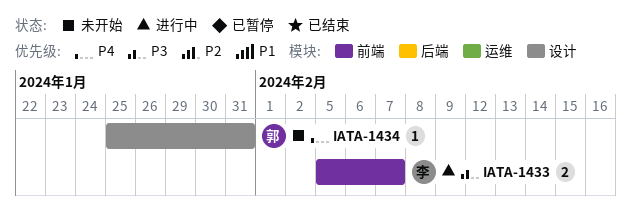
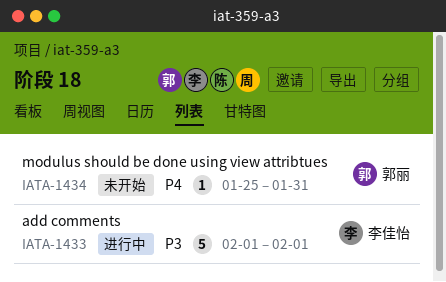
IATA-1433, estimate: 2 -> 5
IATA-1433, start: Feb 5 -> Feb 1
IATA-1433, due: Feb 7 -> Feb 1

